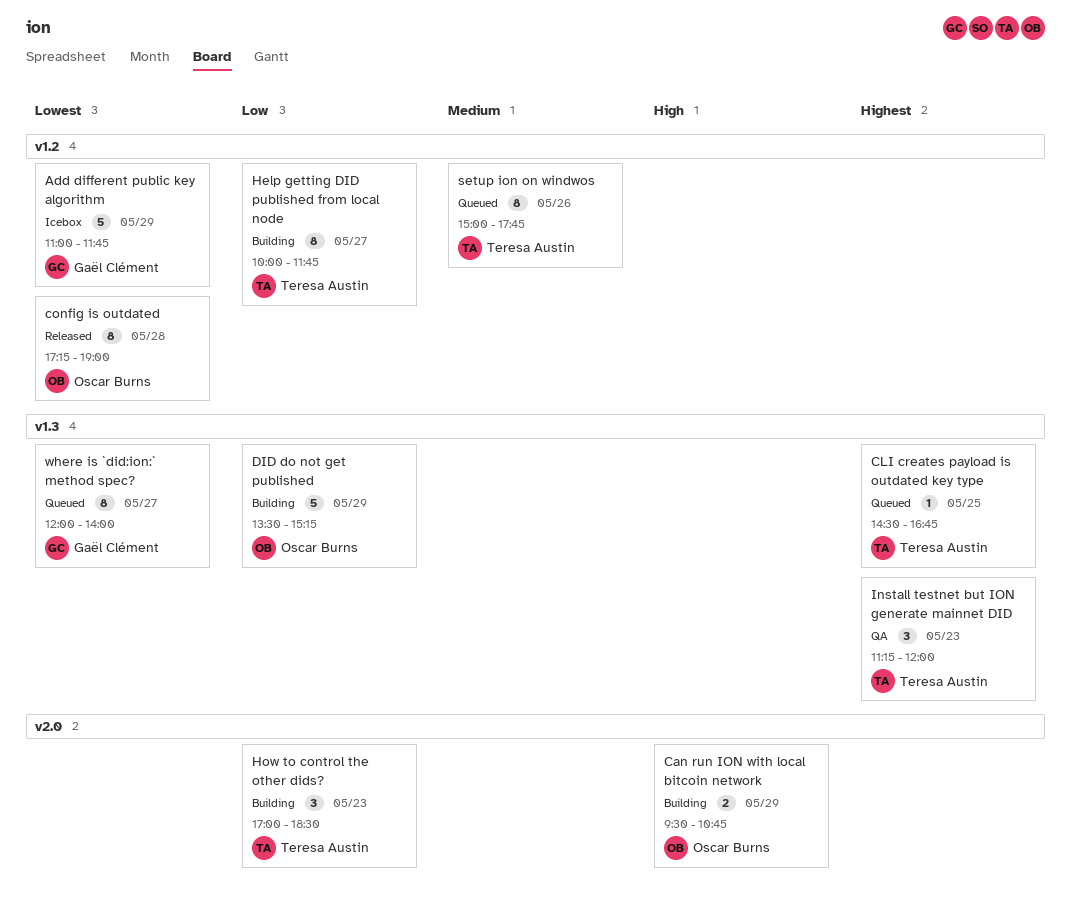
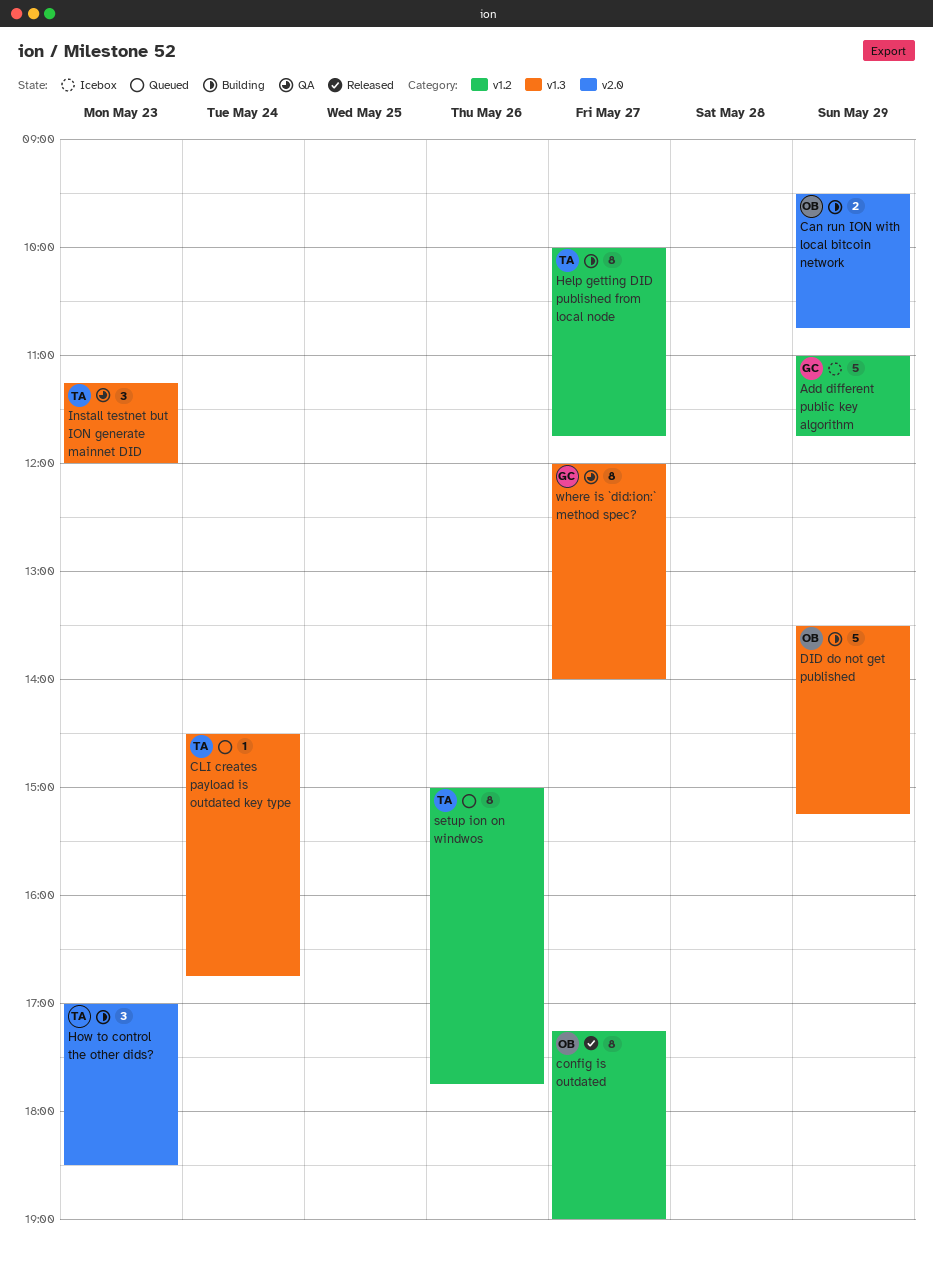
CLI creates payload is outdated key type, day: May 25 -> May 24
config is outdated, day: May 28 -> May 27
where is `did:ion:` method spec?, status: Queued -> QA

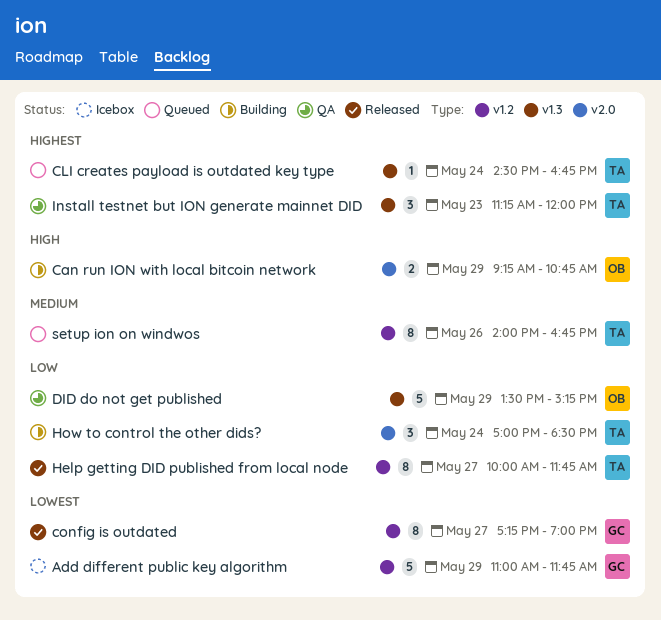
Can run ION with local bitcoin network, begins: 09:30 -> 09:15
config is outdated, owner: OB -> GC
DID do not get published, status: Building -> QA
Help getting DID published from local node, status: Building -> Released
How to control the other dids?, day: May 23 -> May 24
setup ion on windwos, begins: 15:00 -> 14:00
setup ion on windwos, ends: 17:45 -> 16:45
where is `did:ion:` method spec?: present -> none

